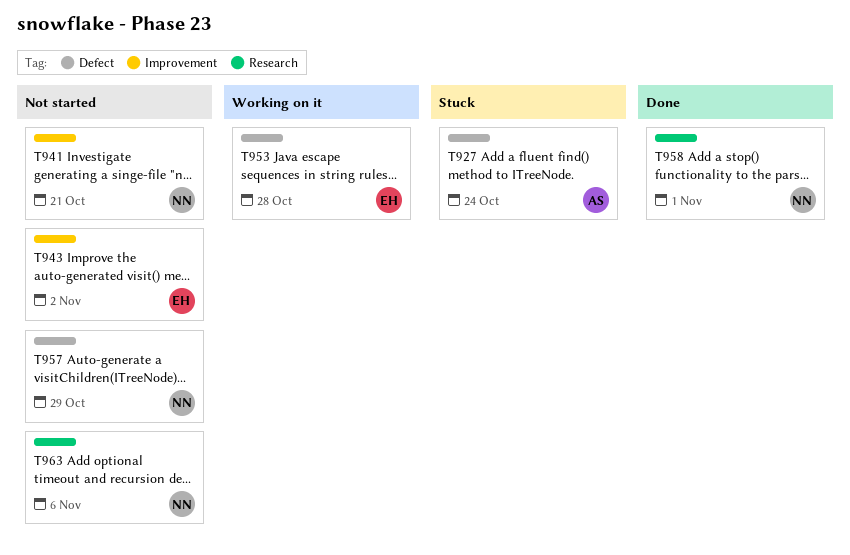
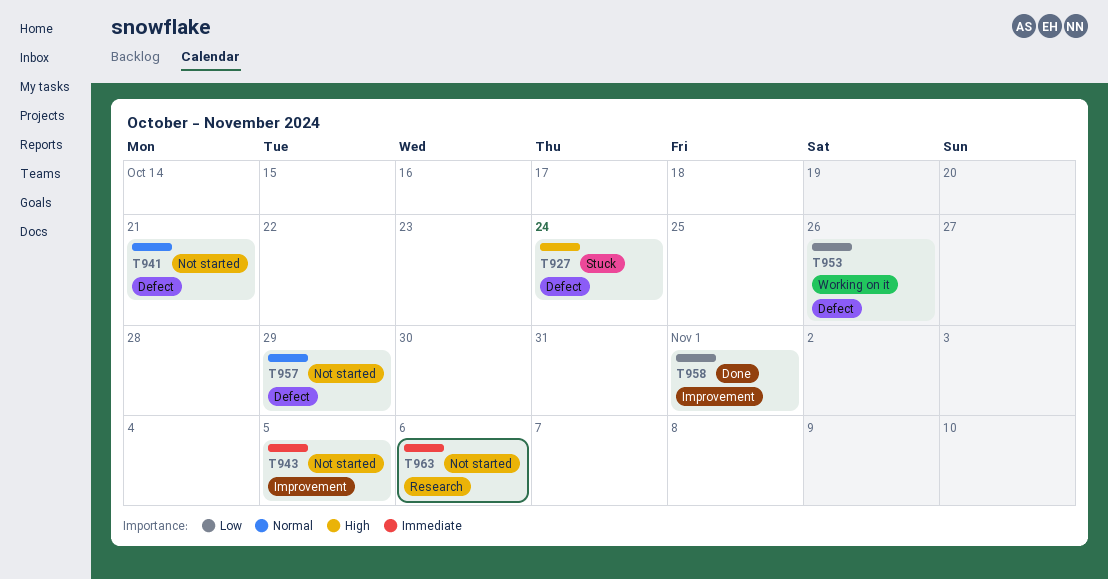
T941, label: Improvement -> Defect
T943, due: Nov 2 -> Nov 5
T953, due: Oct 28 -> Oct 26
T958, label: Research -> Improvement

